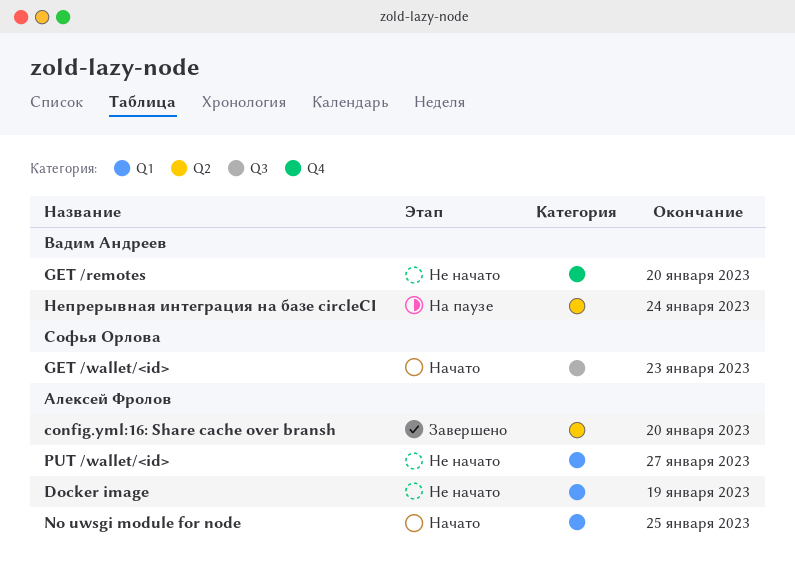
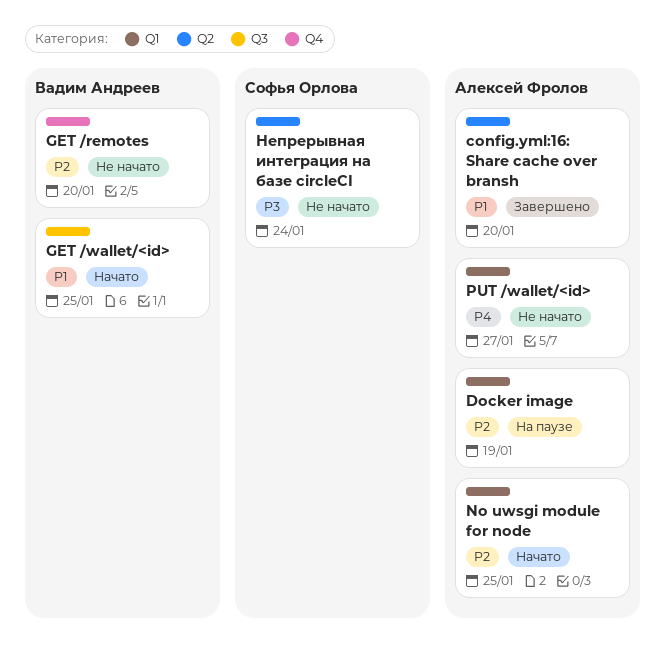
Docker image, status: Не начато -> На паузе
GET /wallet/<id>, owner: Софья Орлова -> Вадим Андреев
GET /wallet/<id>, due: Jan 23 -> Jan 25
Непрерывная интеграция на базе circleCI, status: На паузе -> Не начато
Непрерывная интеграция на базе circleCI, owner: Вадим Андреев -> Софья Орлова

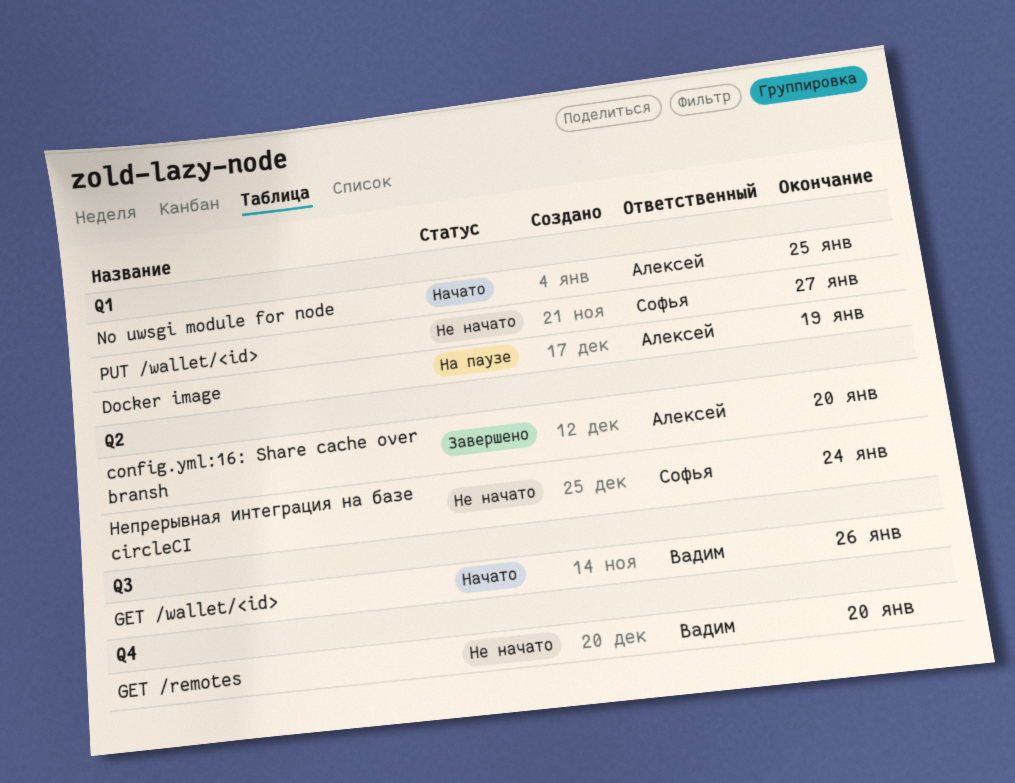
GET /wallet/<id>, due: Jan 25 -> Jan 26
PUT /wallet/<id>, owner: Алексей Фролов -> Софья Орлова

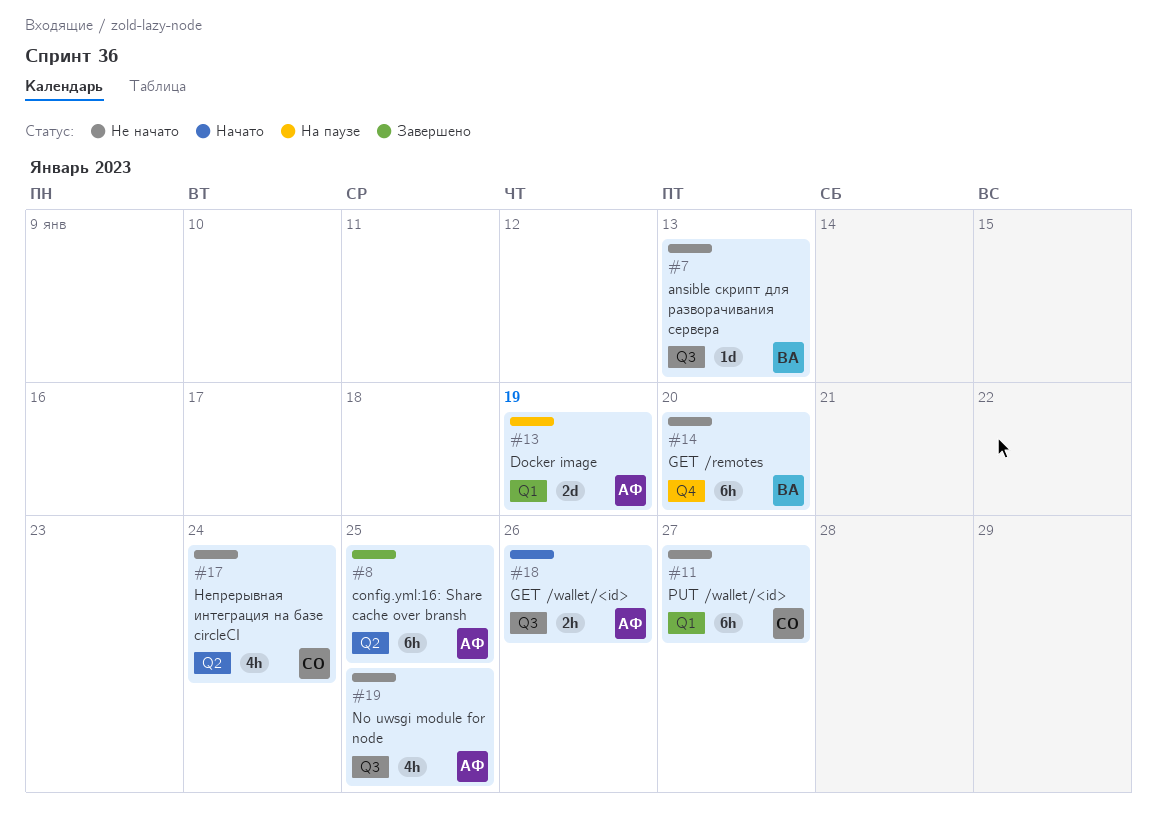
ansible скрипт для разворачивания сервера: none -> present
config.yml:16: Share cache over bransh, due: Jan 20 -> Jan 25
GET /wallet/<id>, owner: Вадим -> Алексей
No uwsgi module for node, status: Начато -> Не начато
No uwsgi module for node, label: Q1 -> Q3

